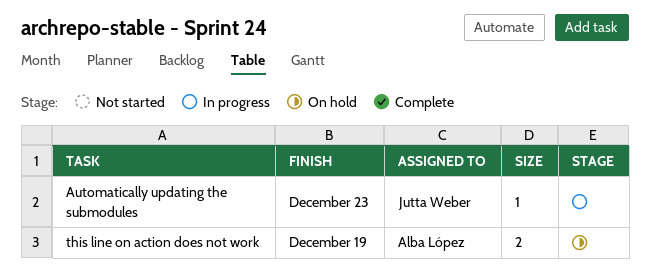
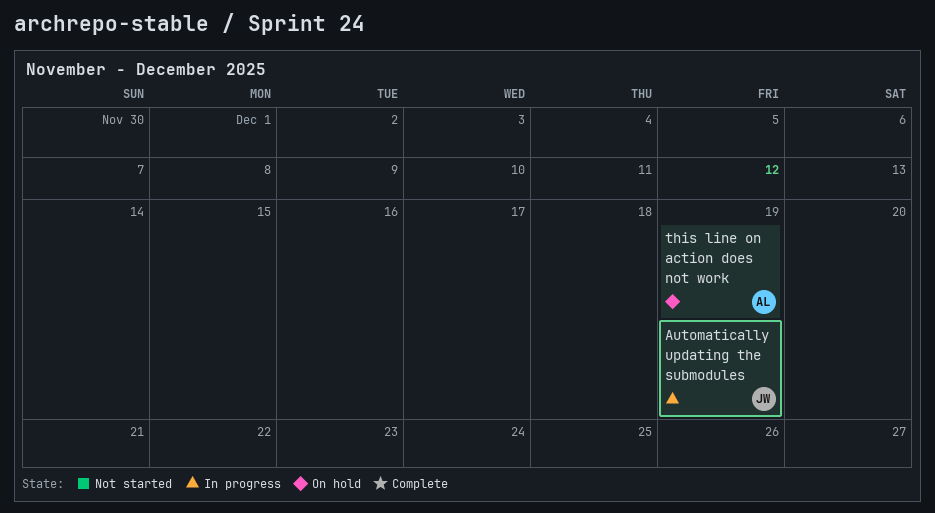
Automatically updating the submodules, due: Dec 23 -> Dec 19

